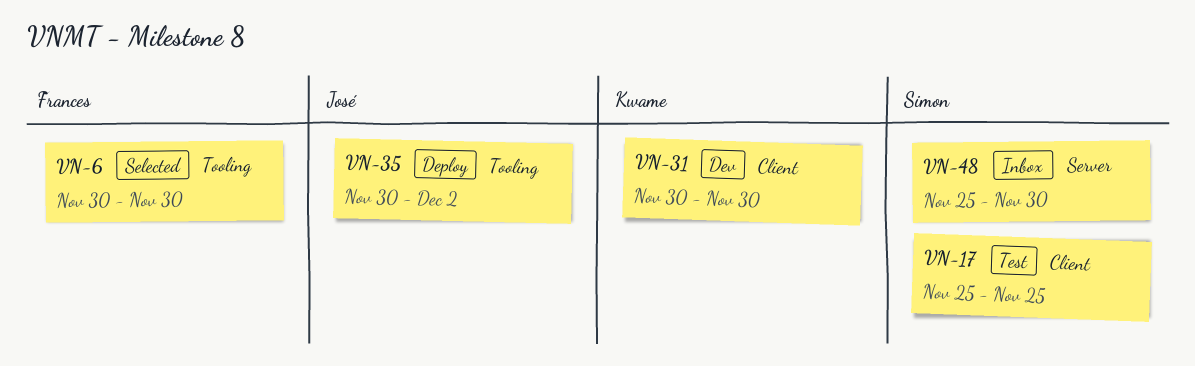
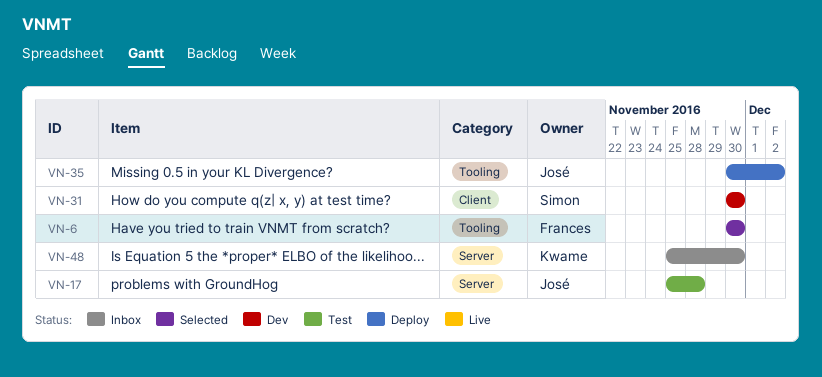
VN-17, owner: Simon -> José
VN-17, label: Client -> Server
VN-17, due: Nov 25 -> Nov 28
VN-31, owner: Kwame -> Simon
VN-48, owner: Simon -> Kwame

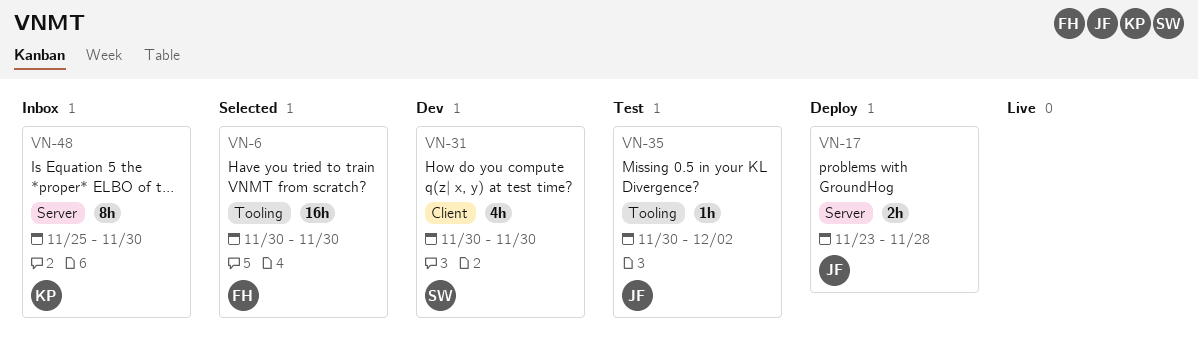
VN-17, status: Test -> Deploy
VN-17, start: Nov 25 -> Nov 23
VN-35, status: Deploy -> Test

